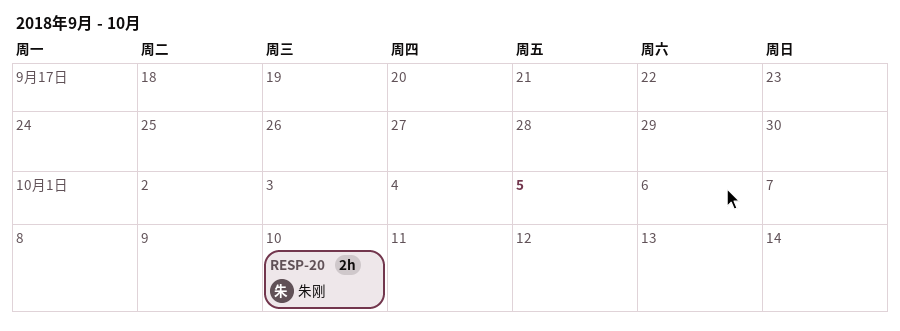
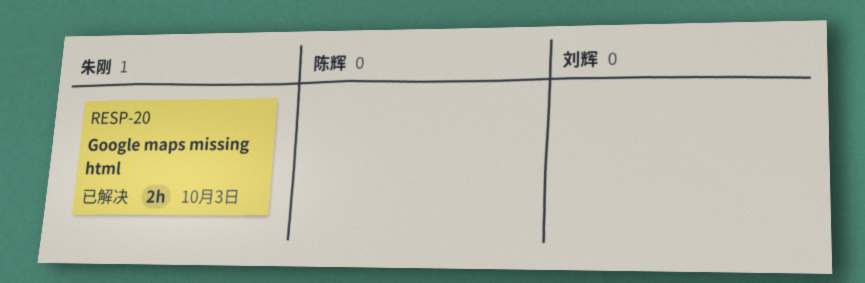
RESP-20, due: Oct 10 -> Oct 3

